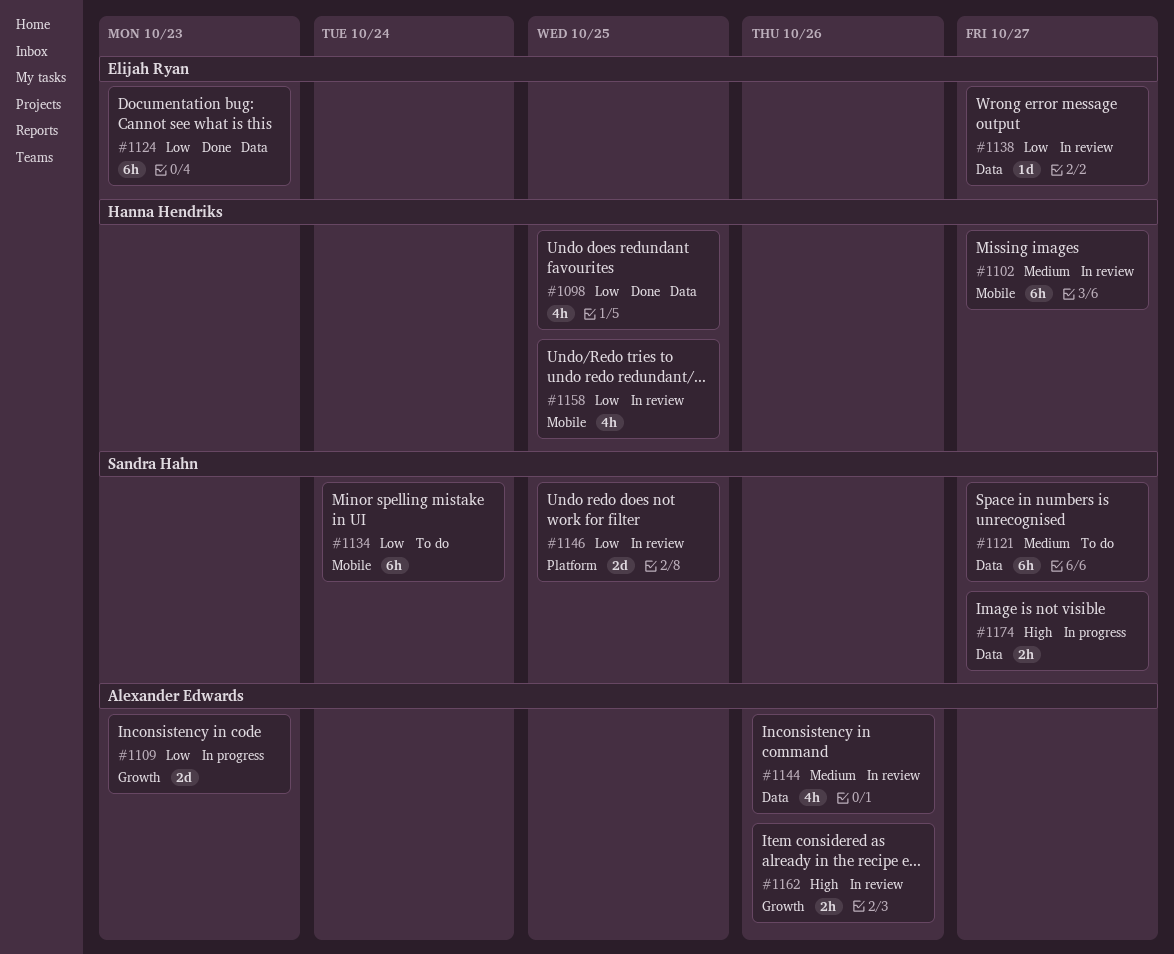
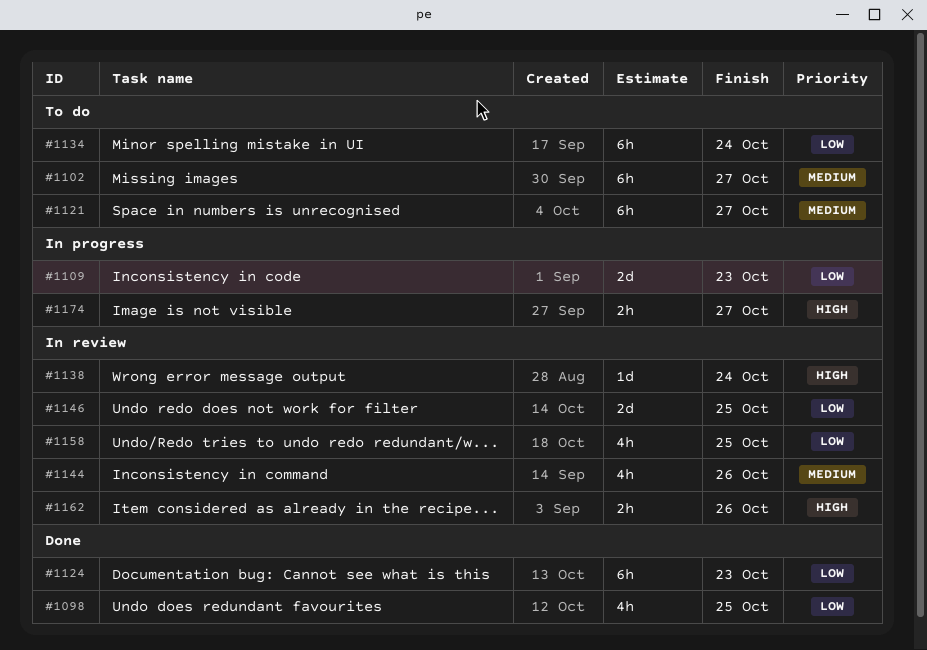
#1102, status: In review -> To do
#1138, priority: Low -> High
#1138, due: Oct 27 -> Oct 24

